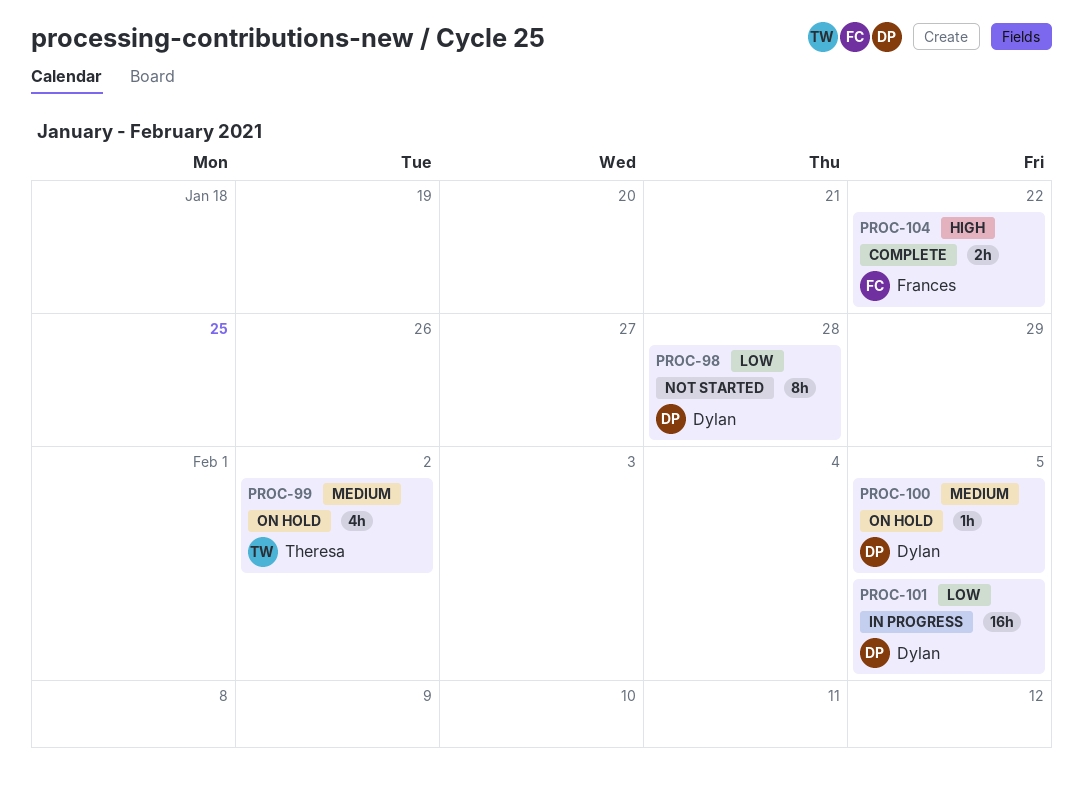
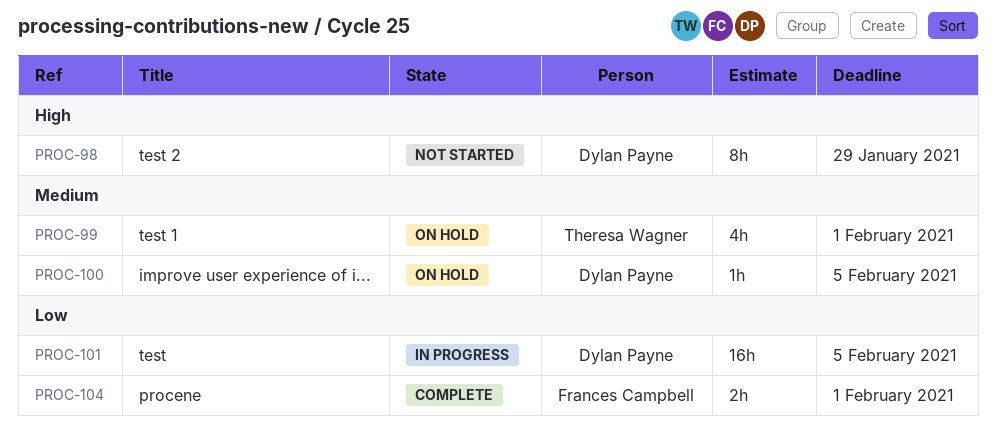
PROC-98, priority: Low -> High
PROC-98, due: Jan 28 -> Jan 29
PROC-99, due: Feb 2 -> Feb 1
PROC-104, priority: High -> Low
PROC-104, due: Jan 22 -> Feb 1

